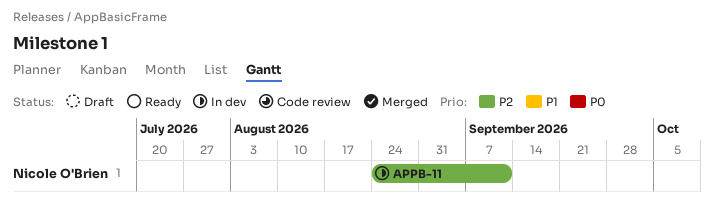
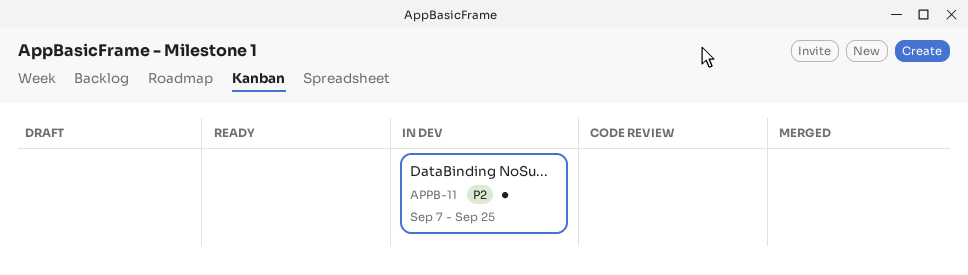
APPB-11, start: Aug 24 -> Sep 7
APPB-11, due: Sep 11 -> Sep 25

